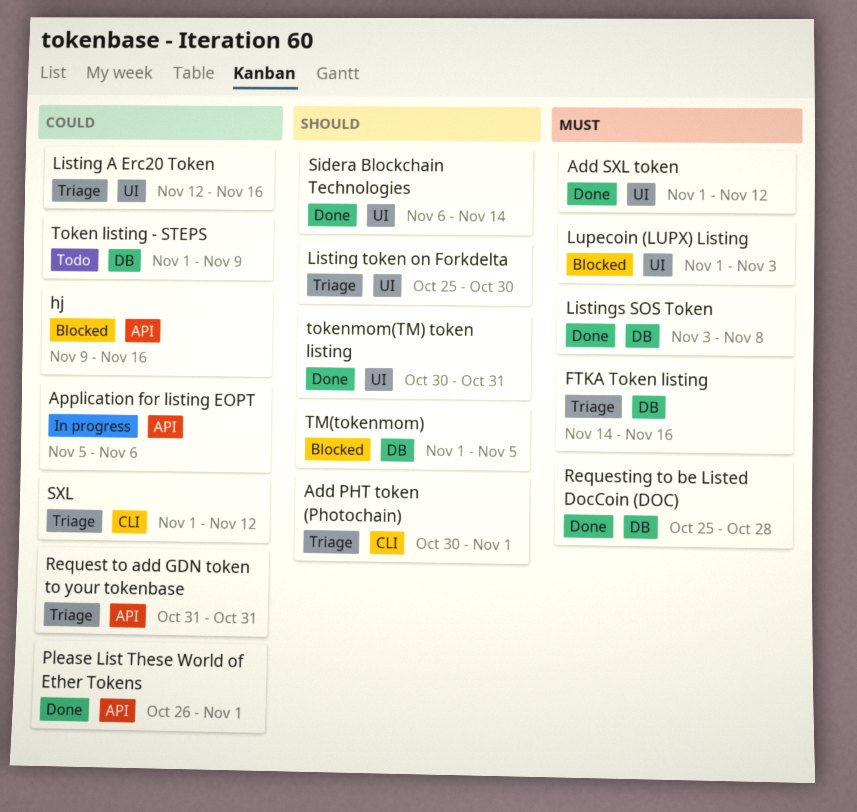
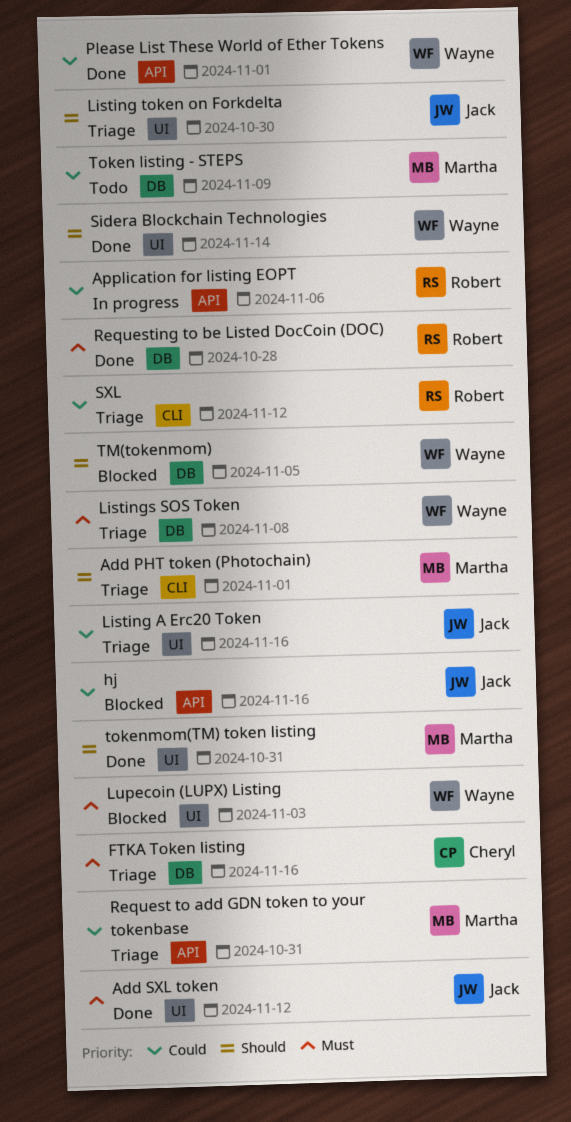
Listings SOS Token, status: Done -> Triage

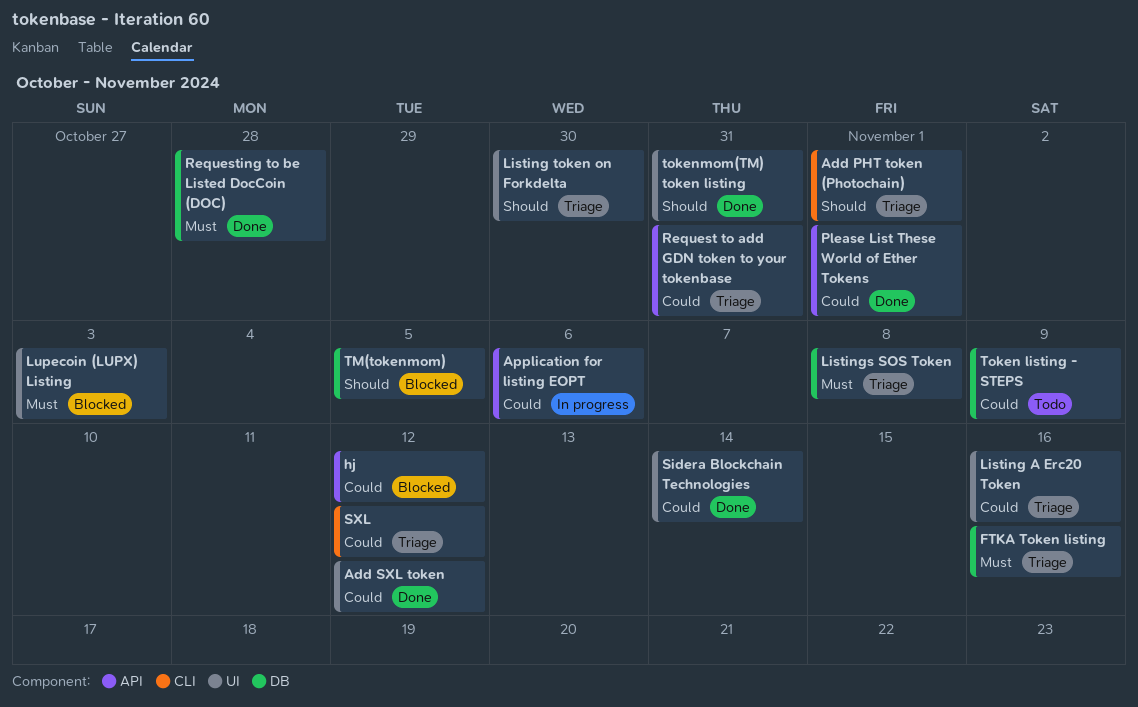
Add SXL token, priority: Must -> Could
hj, due: Nov 16 -> Nov 12
Sidera Blockchain Technologies, priority: Should -> Could

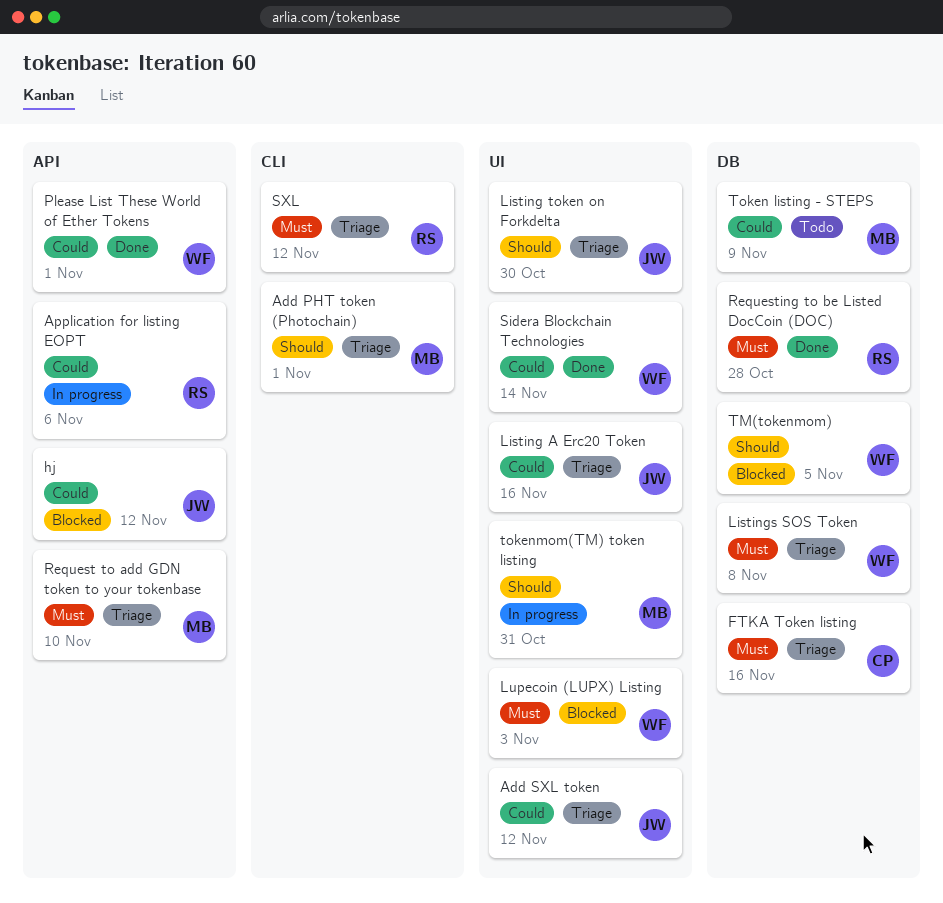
Add SXL token, status: Done -> Triage
Request to add GDN token to your tokenbase, priority: Could -> Must
Request to add GDN token to your tokenbase, due: Oct 31 -> Nov 10
SXL, priority: Could -> Must
tokenmom(TM) token listing, status: Done -> In progress

